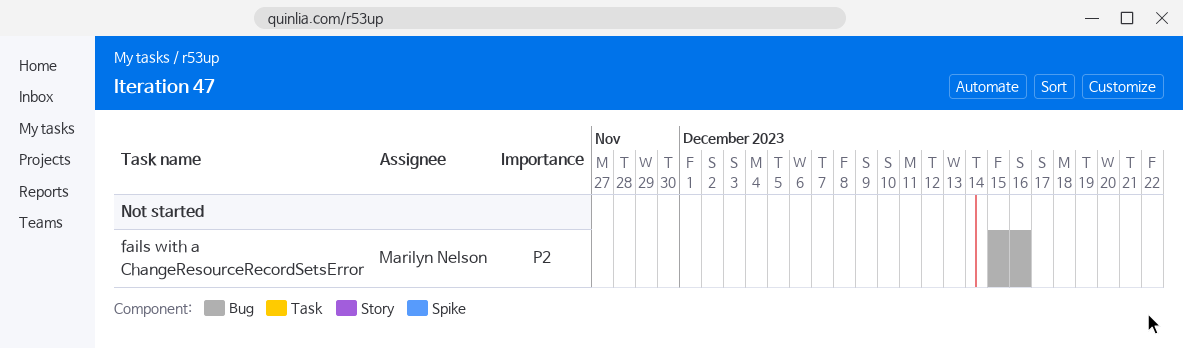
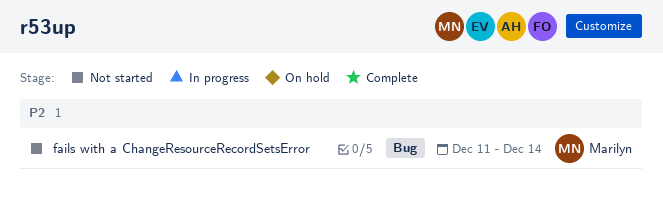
fails with a ChangeResourceRecordSetsError, start: Dec 15 -> Dec 11
fails with a ChangeResourceRecordSetsError, due: Dec 16 -> Dec 14

